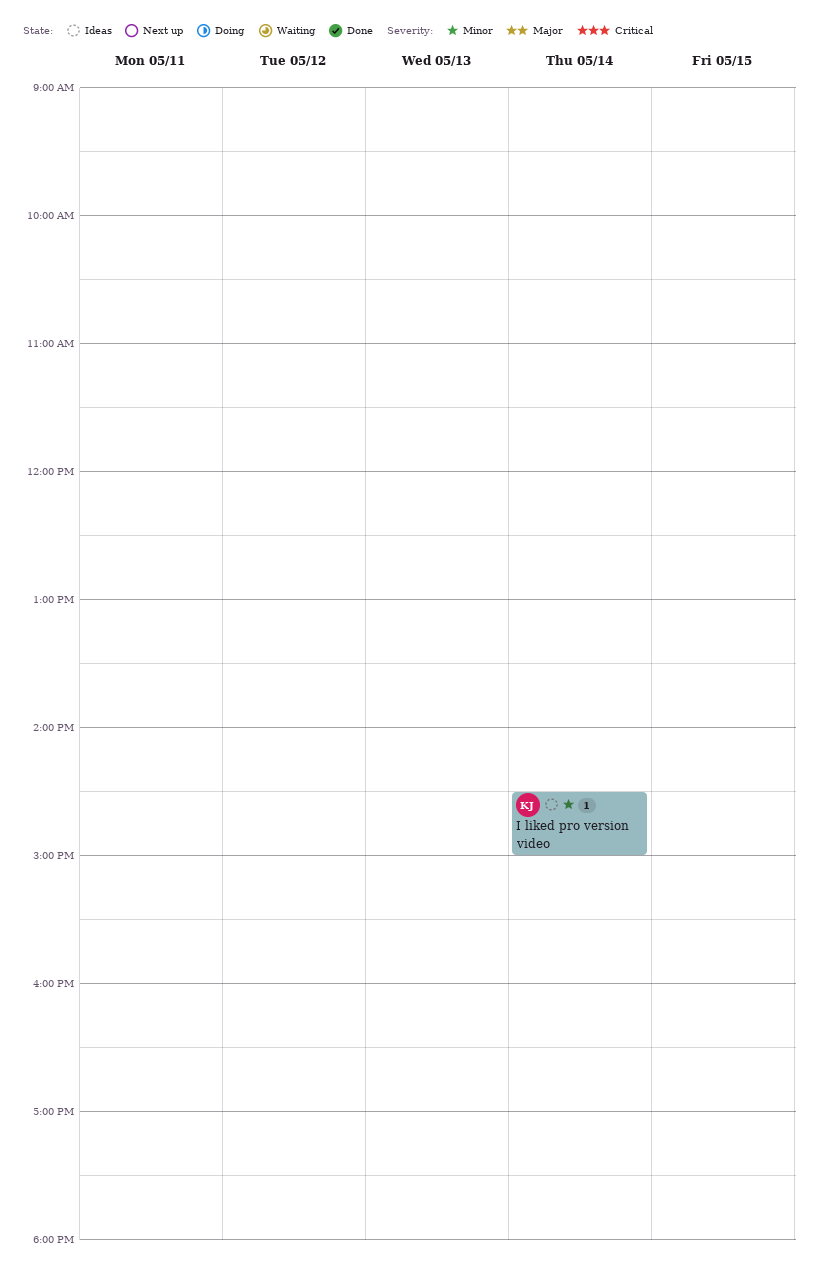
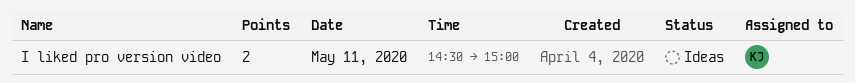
I liked pro version video, estimate: 1 -> 2
I liked pro version video, day: May 14 -> May 11

